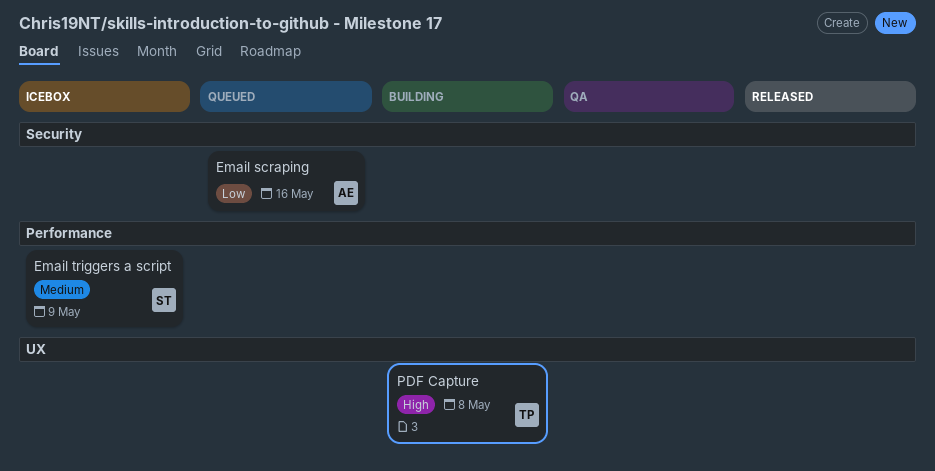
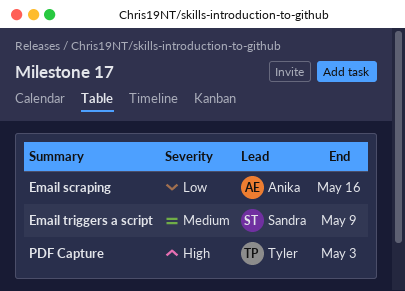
PDF Capture, due: May 8 -> May 3

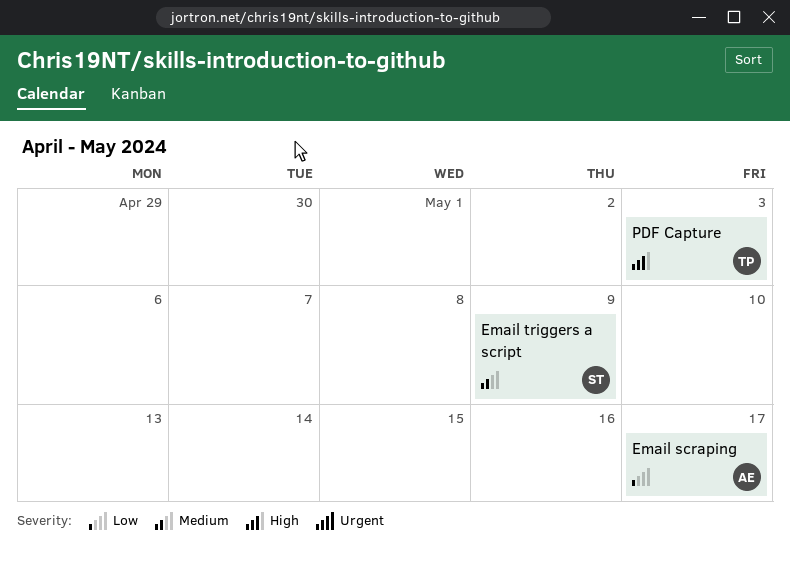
Email scraping, due: May 16 -> May 17

